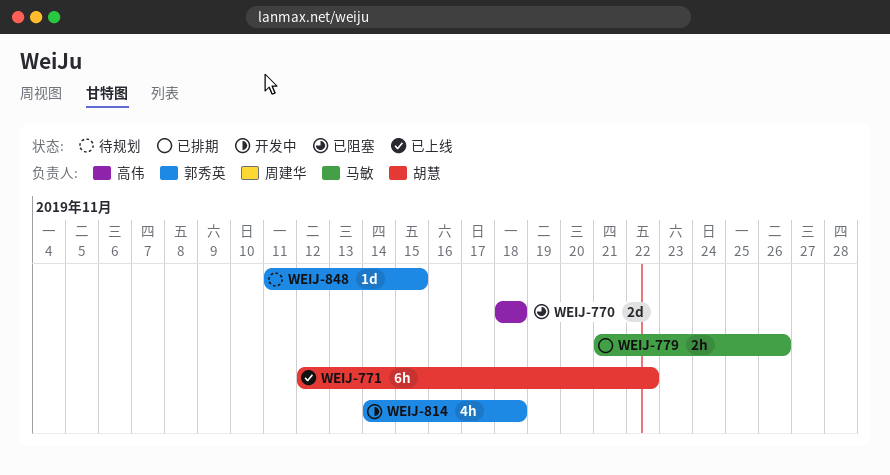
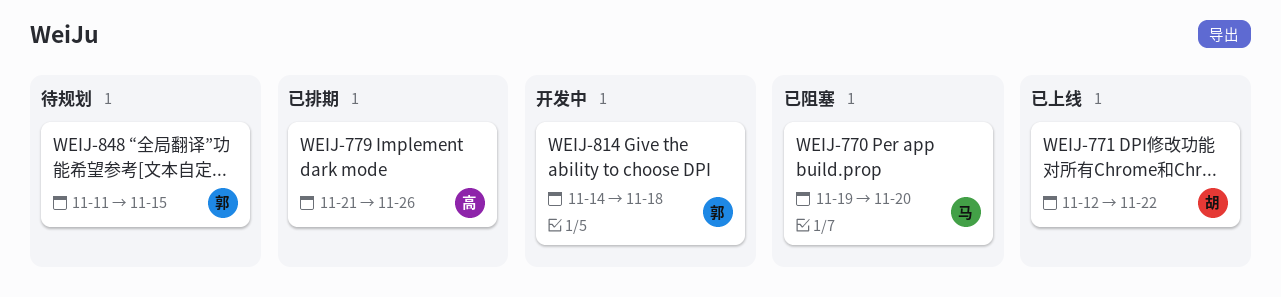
WEIJ-770, owner: 高伟 -> 马敏
WEIJ-770, start: Nov 18 -> Nov 19
WEIJ-770, due: Nov 18 -> Nov 20
WEIJ-779, owner: 马敏 -> 高伟

